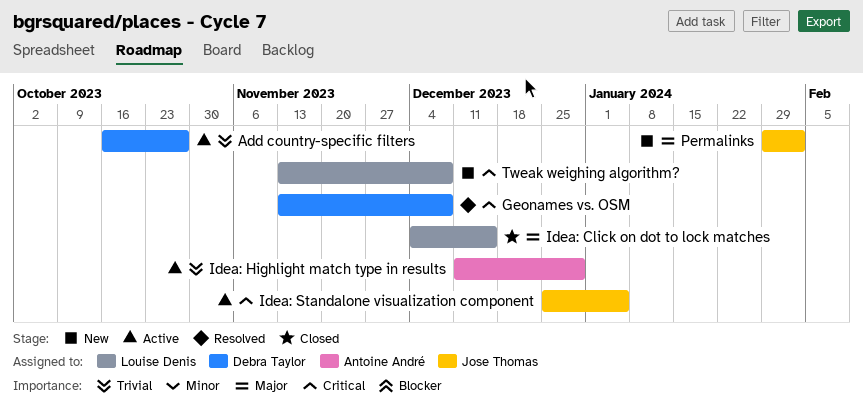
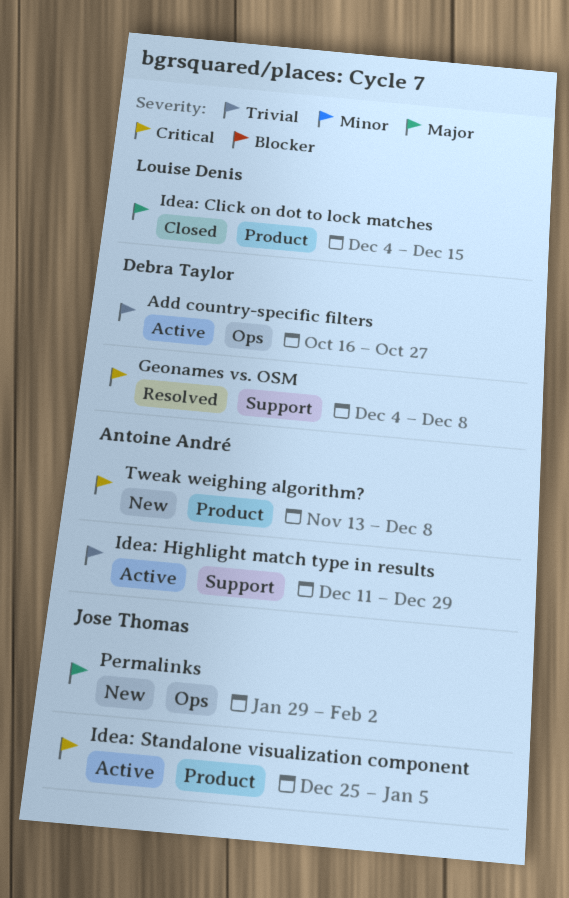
Geonames vs. OSM, start: Nov 13 -> Dec 4
Tweak weighing algorithm?, owner: Louise Denis -> Antoine André

